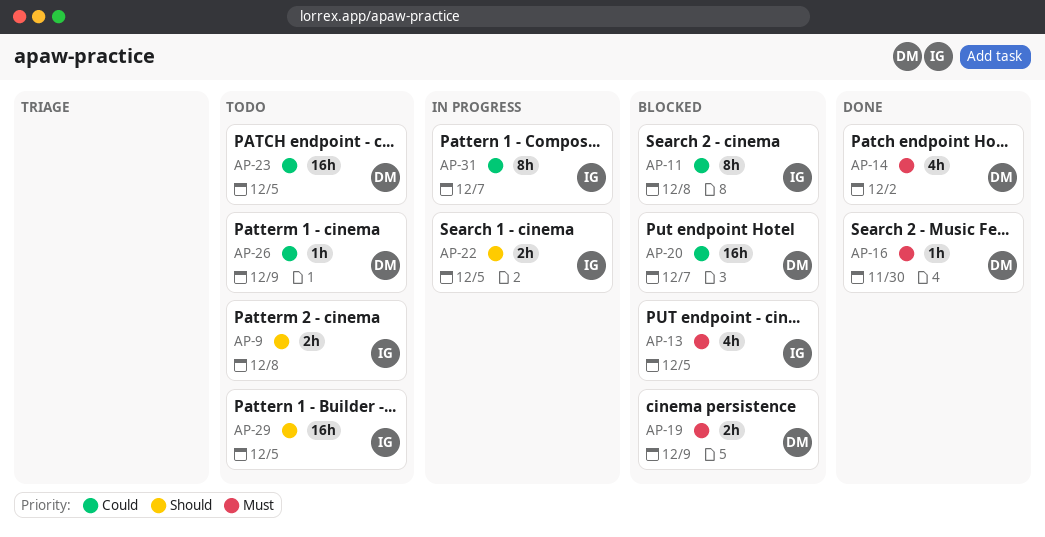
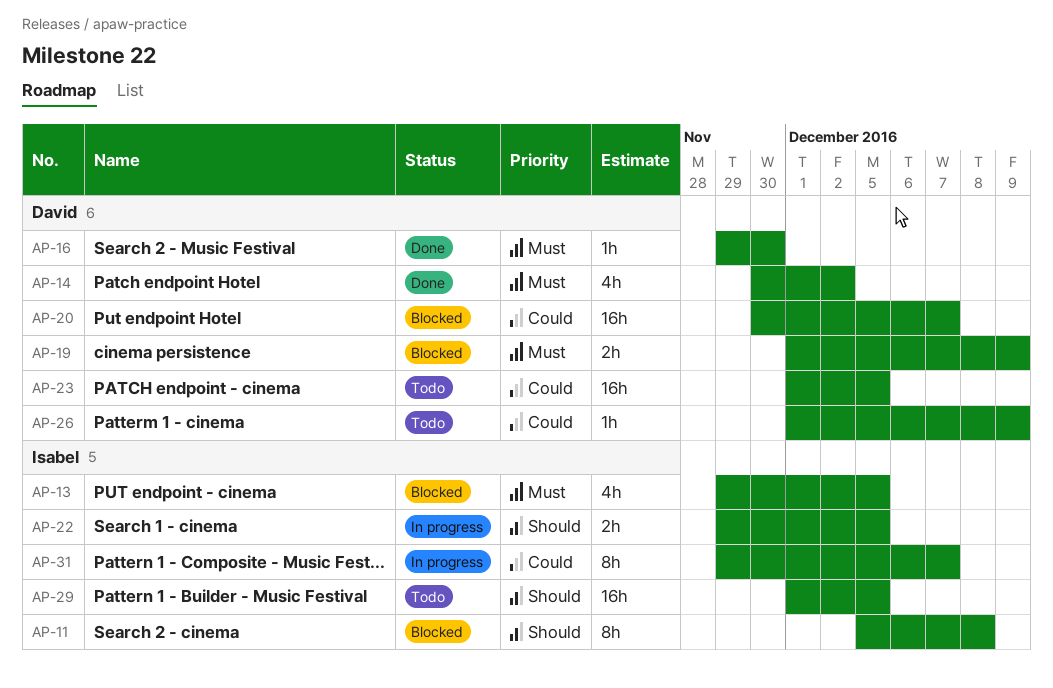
AP-9: present -> none
AP-11, priority: Could -> Should

